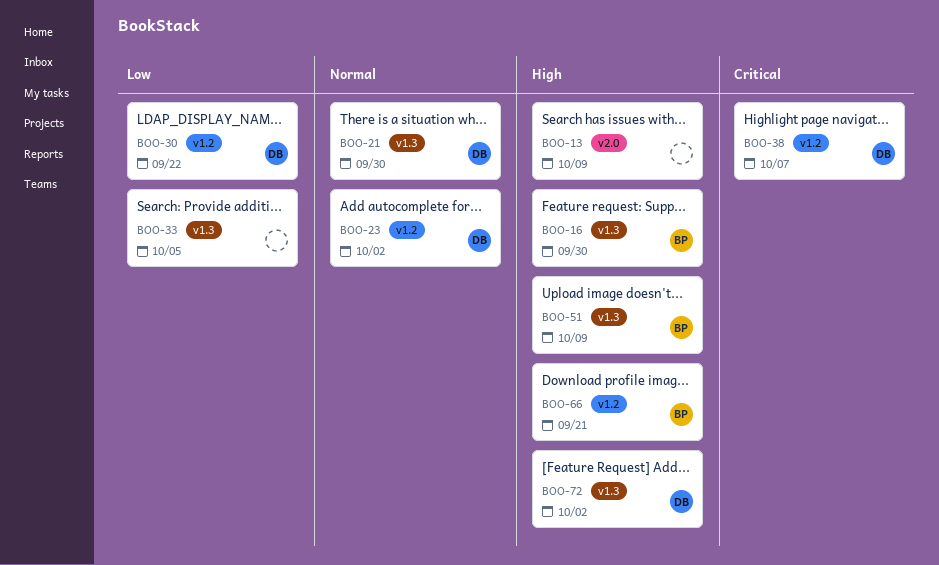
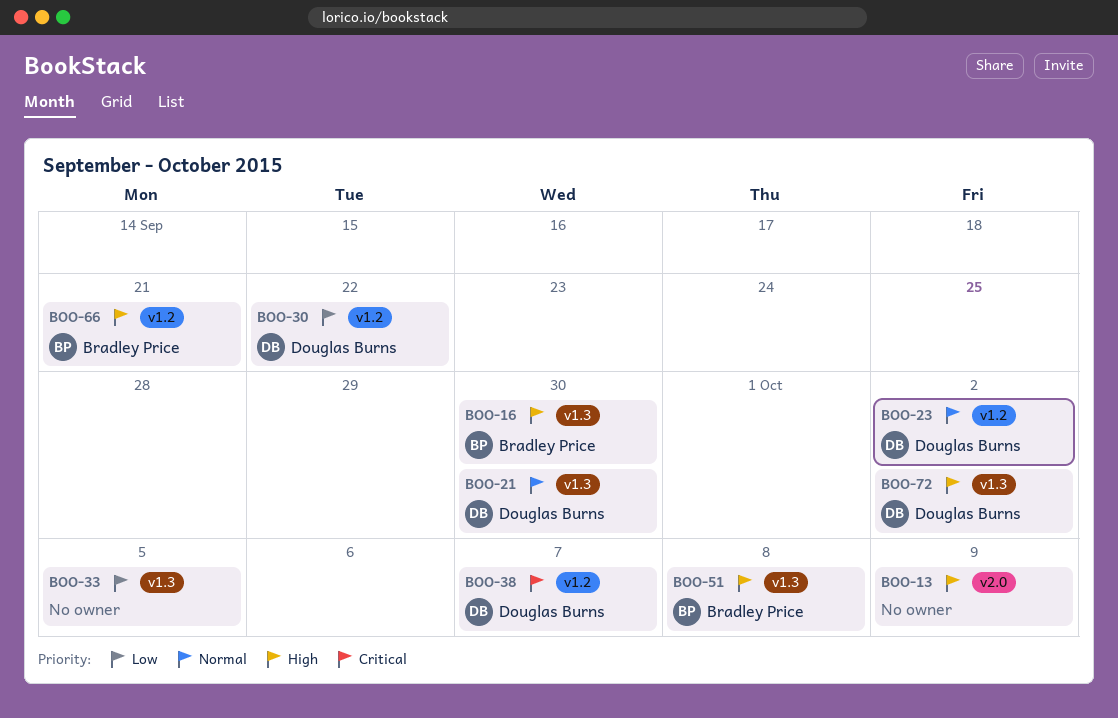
BOO-51, due: Oct 9 -> Oct 8

